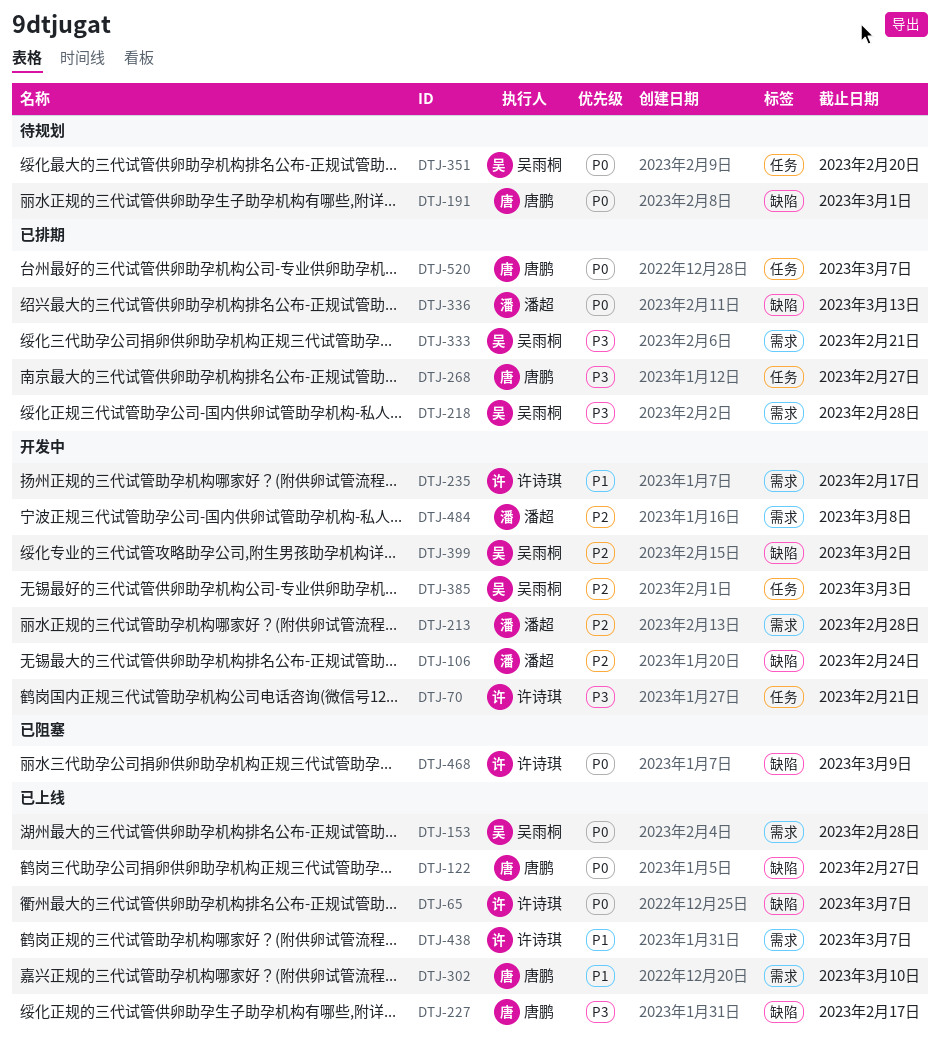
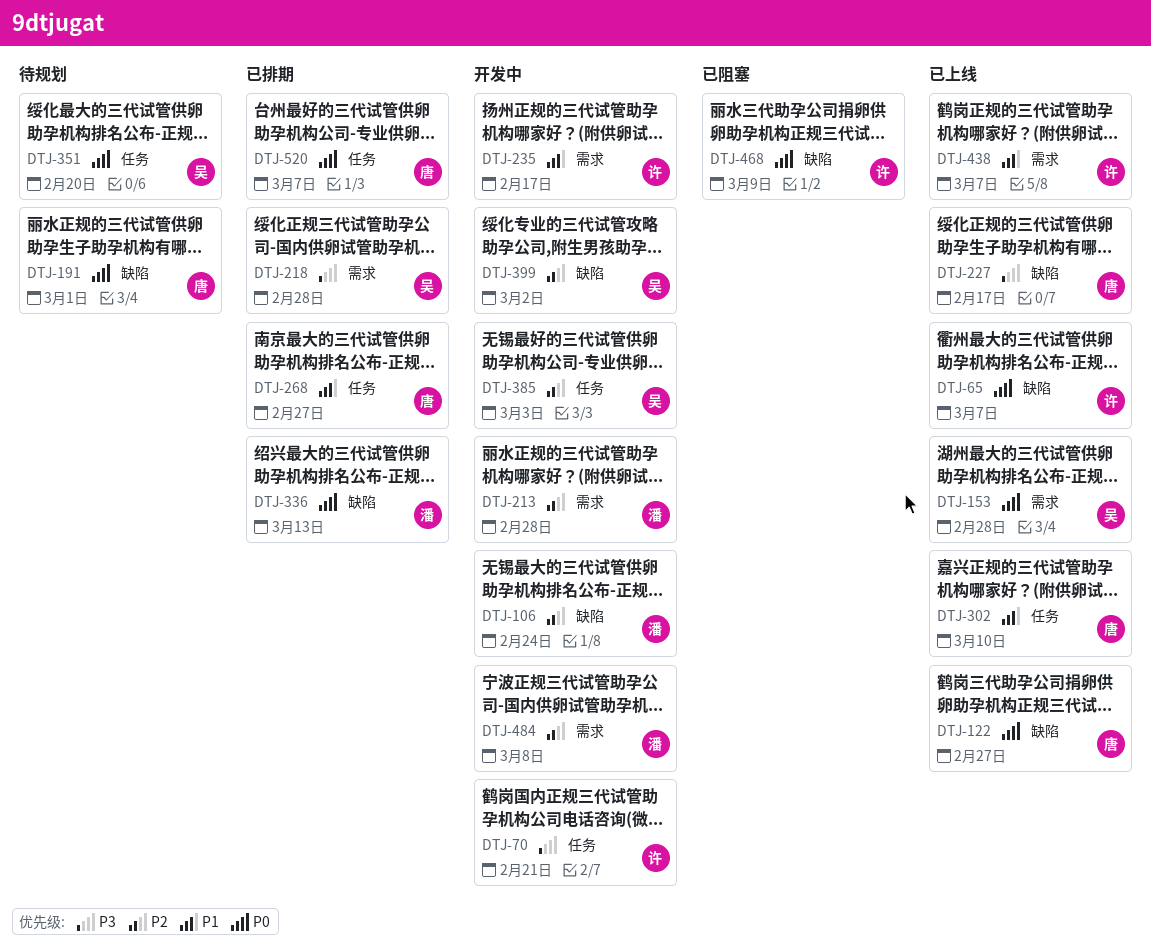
DTJ-268, priority: P3 -> P1
DTJ-302, label: 需求 -> 任务
DTJ-333: present -> none

